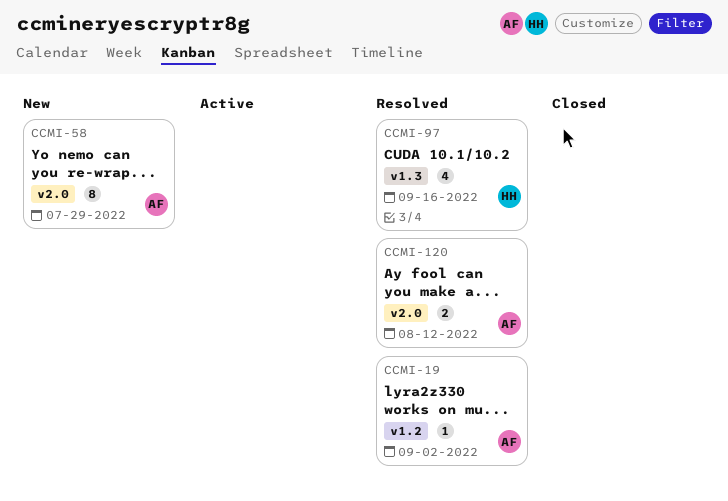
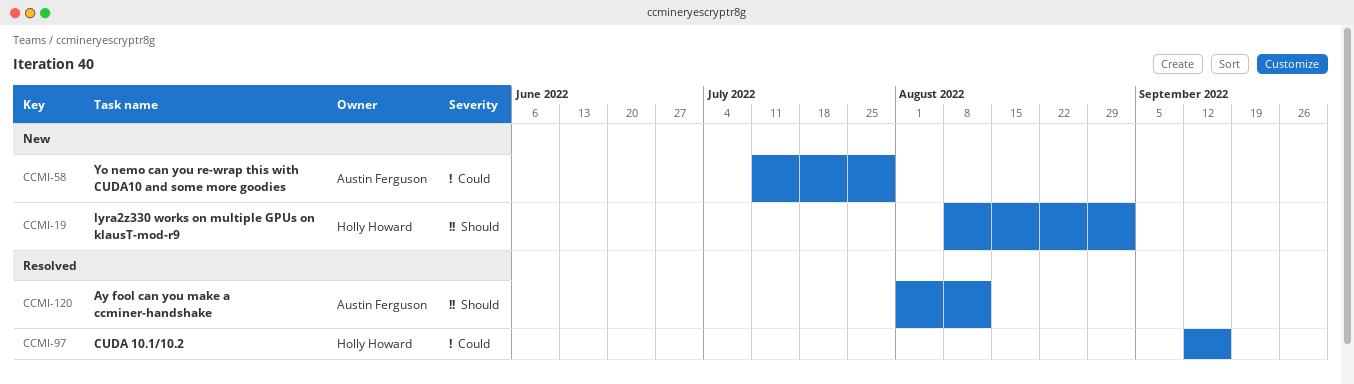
CCMI-19, status: Resolved -> New
CCMI-19, owner: Austin Ferguson -> Holly Howard

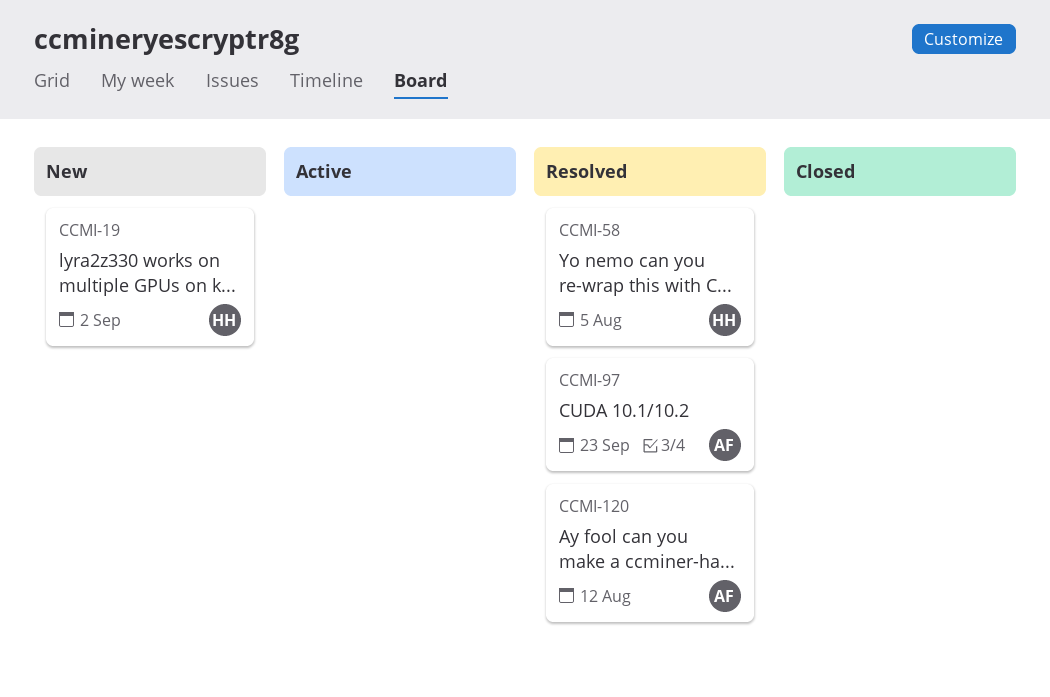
CCMI-58, status: New -> Resolved
CCMI-58, owner: Austin Ferguson -> Holly Howard
CCMI-58, due: Jul 29 -> Aug 5
CCMI-97, owner: Holly Howard -> Austin Ferguson
CCMI-97, due: Sep 16 -> Sep 23

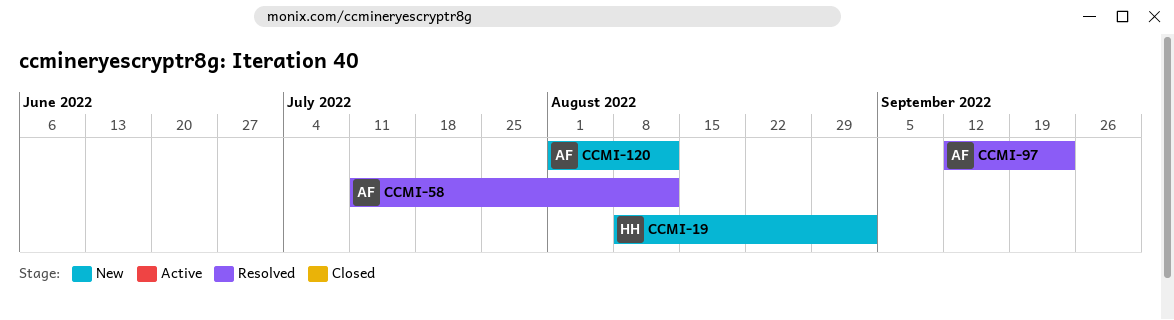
CCMI-58, owner: HH -> AF
CCMI-58, due: Aug 5 -> Aug 12
CCMI-120, status: Resolved -> New

